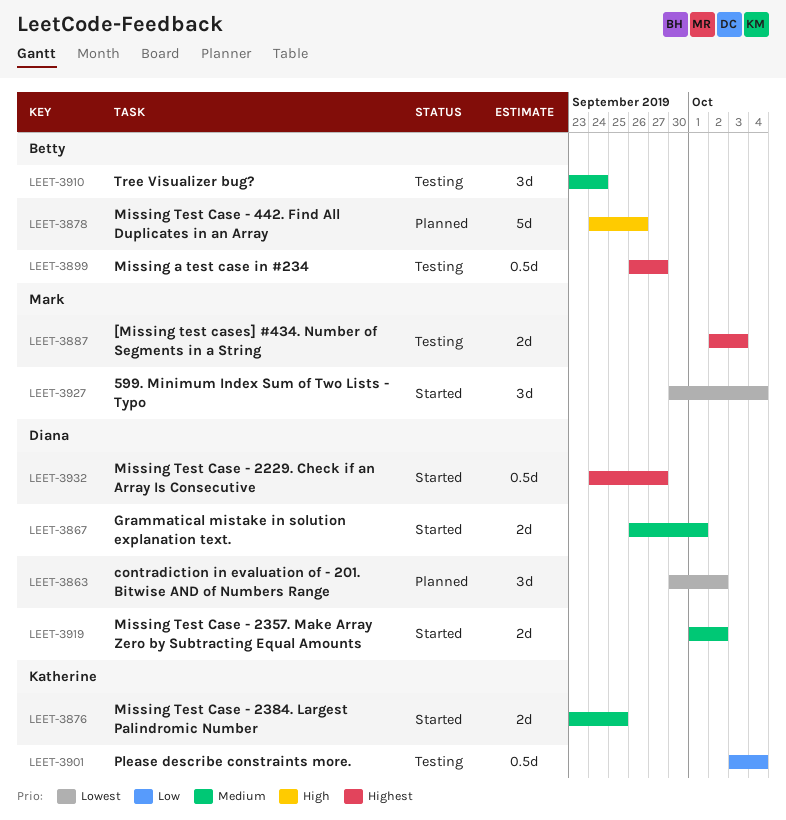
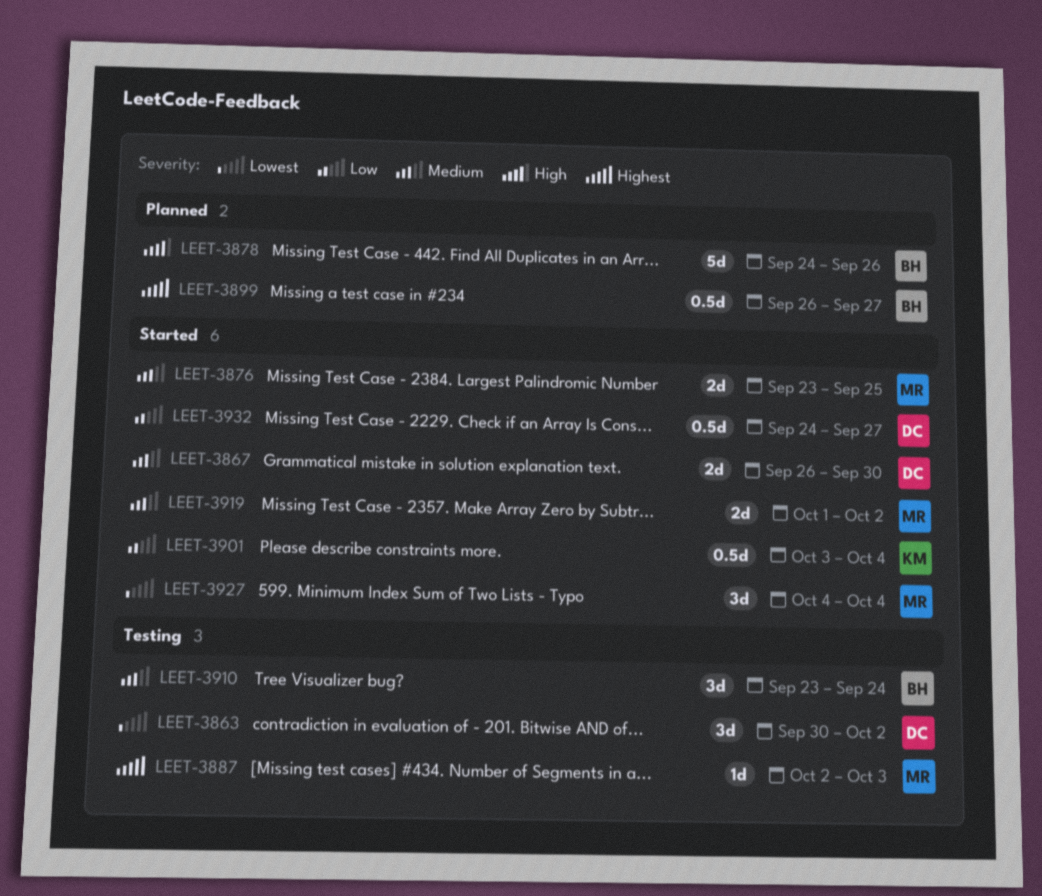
LEET-3863, status: Planned -> Testing
LEET-3867, due: Oct 1 -> Sep 30
LEET-3876, owner: Katherine -> Mark
LEET-3887, estimate: 2d -> 1d
LEET-3899, status: Testing -> Planned
LEET-3901, status: Testing -> Started
LEET-3919, owner: Diana -> Mark
LEET-3927, start: Sep 30 -> Oct 4
LEET-3932, priority: Highest -> Low

